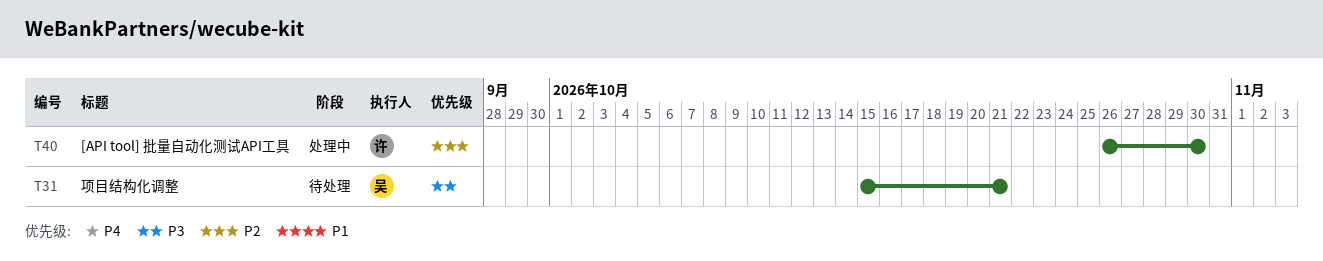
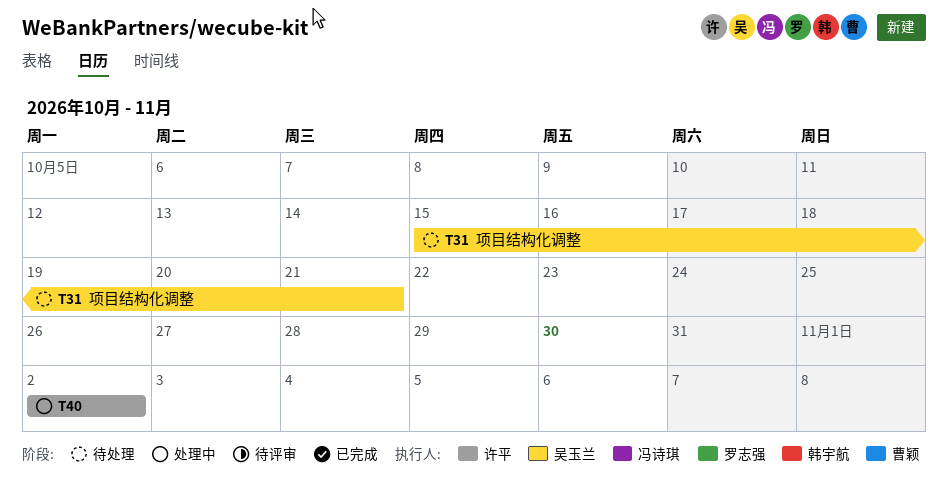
T40, start: Oct 26 -> Nov 2
T40, due: Oct 30 -> Nov 2

